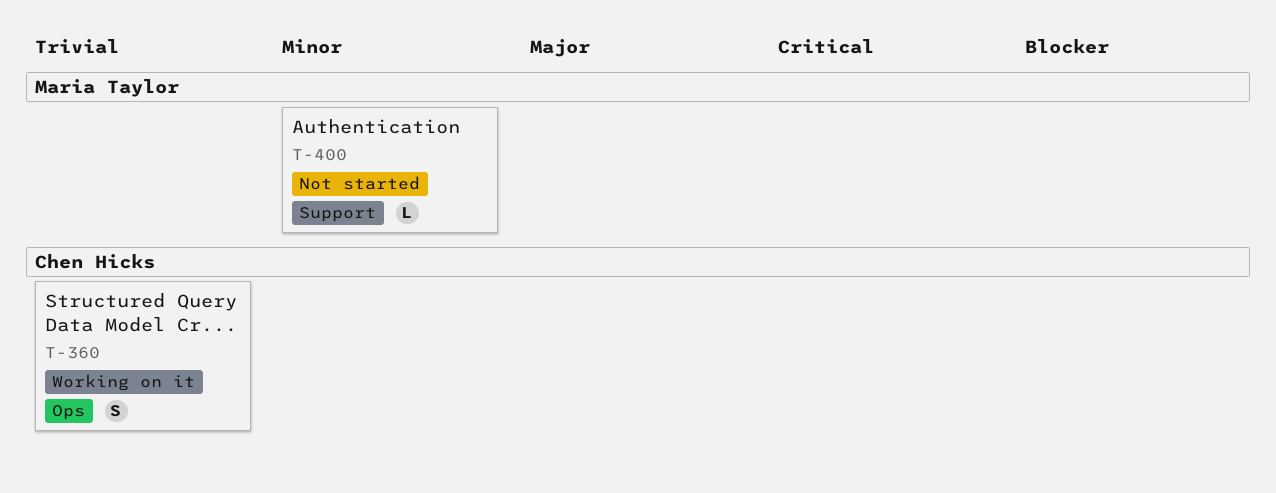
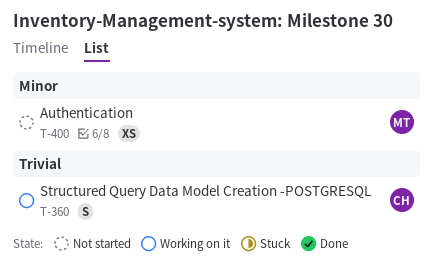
T-400, estimate: L -> XS

